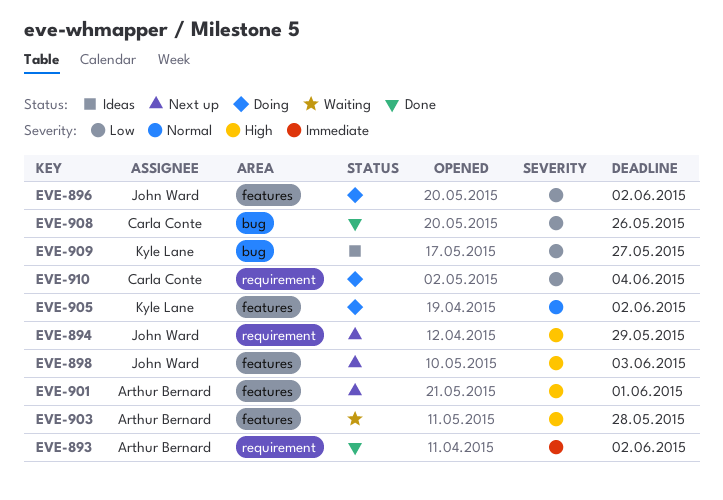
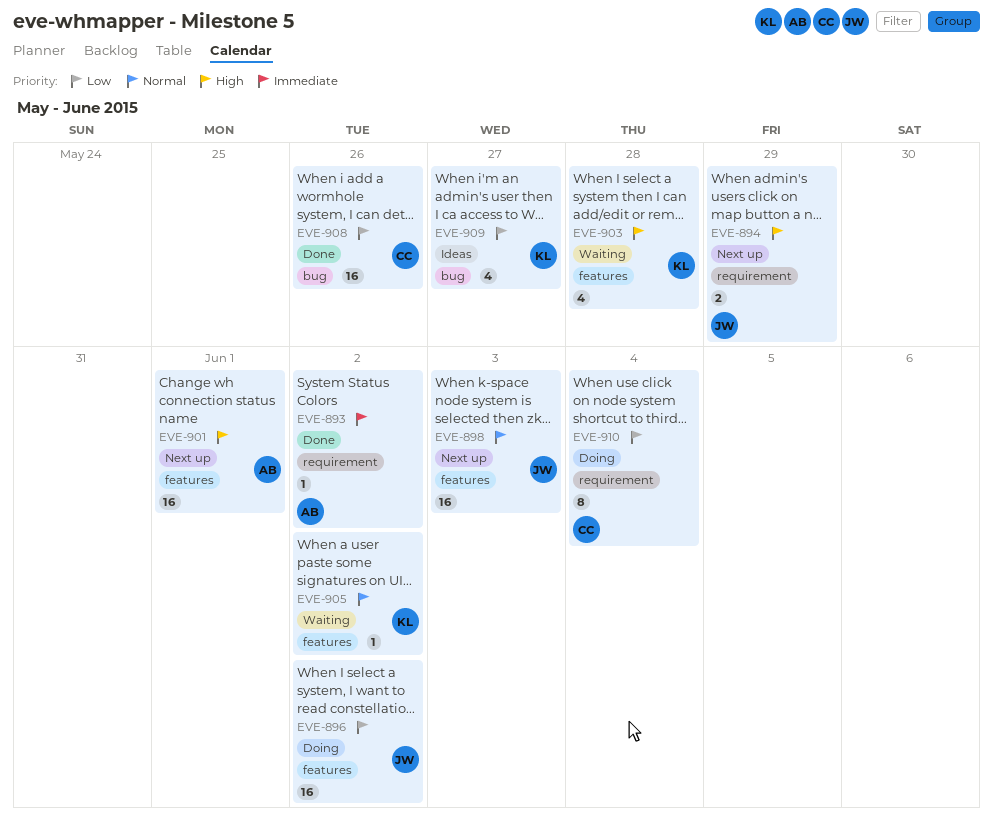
EVE-898, priority: High -> Normal
EVE-903, owner: Arthur Bernard -> Kyle Lane
EVE-905, status: Doing -> Waiting

